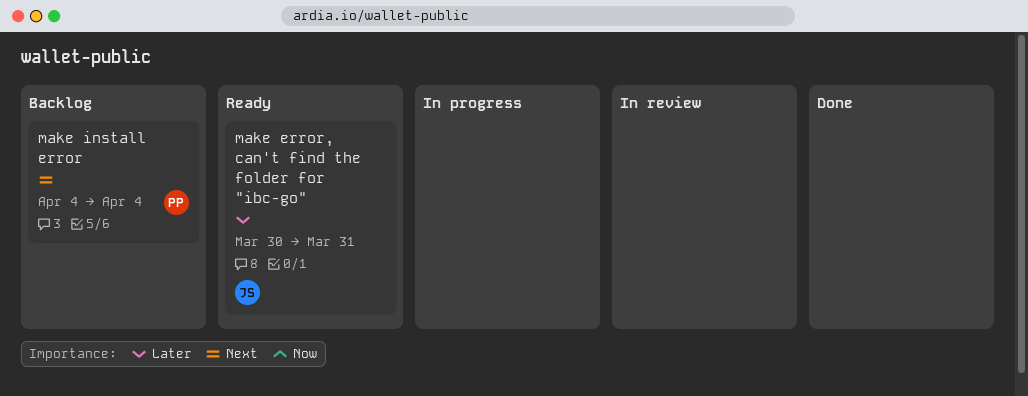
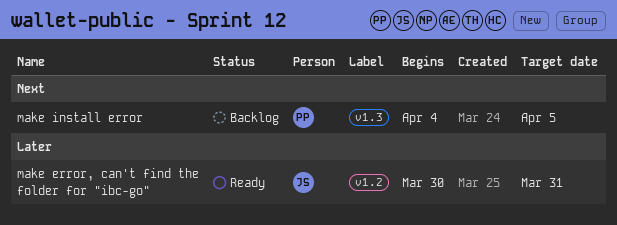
make install error, due: Apr 4 -> Apr 5

